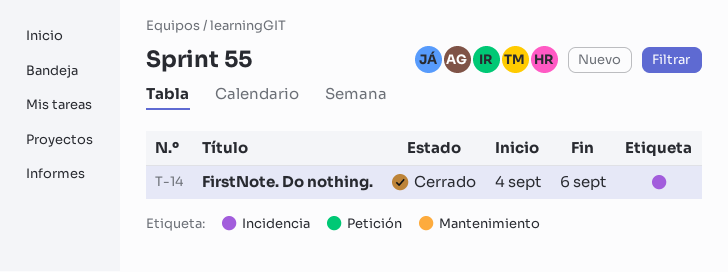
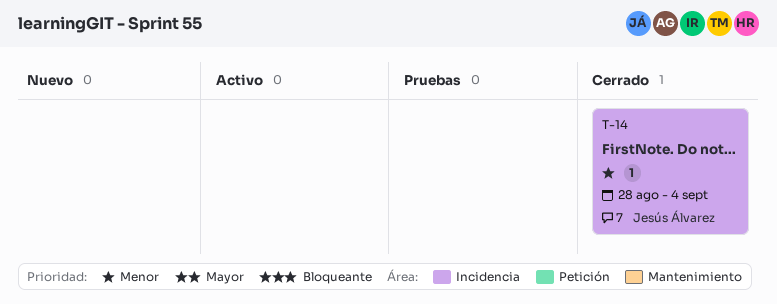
T-14, start: Sep 4 -> Aug 28
T-14, due: Sep 6 -> Sep 4

